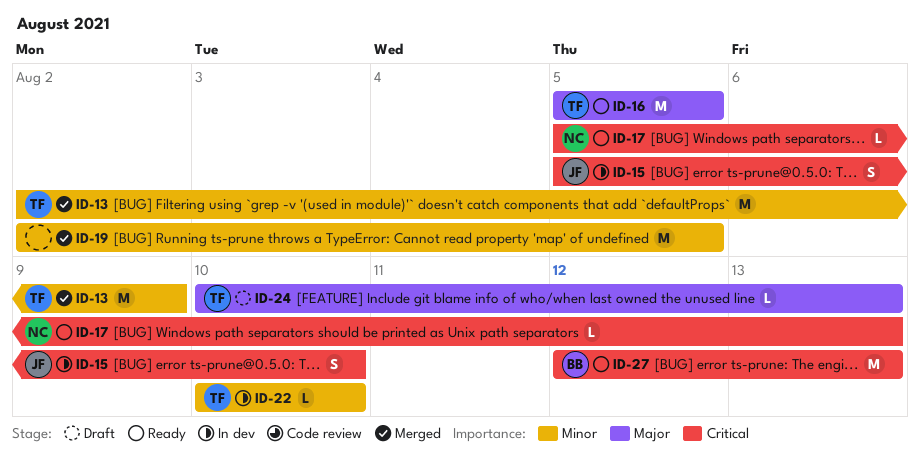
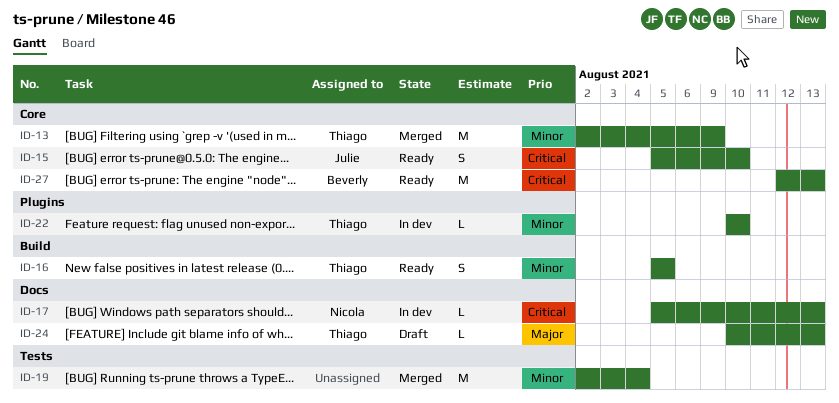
ID-15, status: In dev -> Ready
ID-16, priority: Major -> Minor
ID-16, estimate: M -> S
ID-17, status: Ready -> In dev
ID-19, due: Aug 5 -> Aug 4

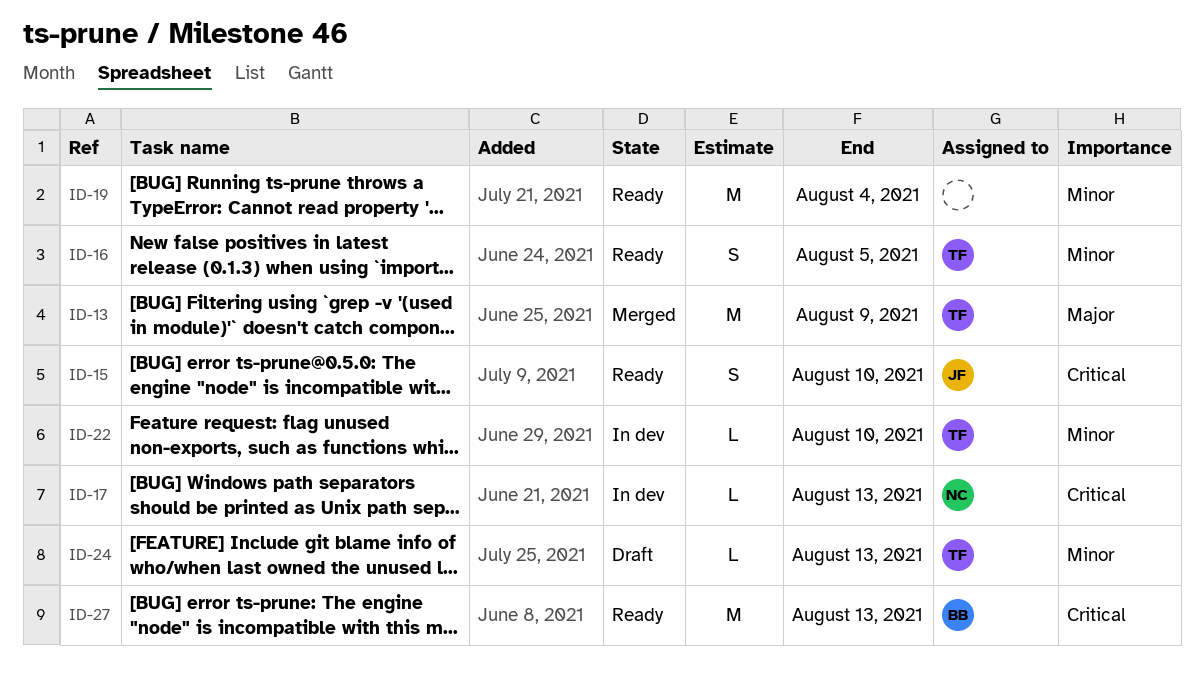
ID-13, priority: Minor -> Major
ID-19, status: Merged -> Ready
ID-24, priority: Major -> Minor

